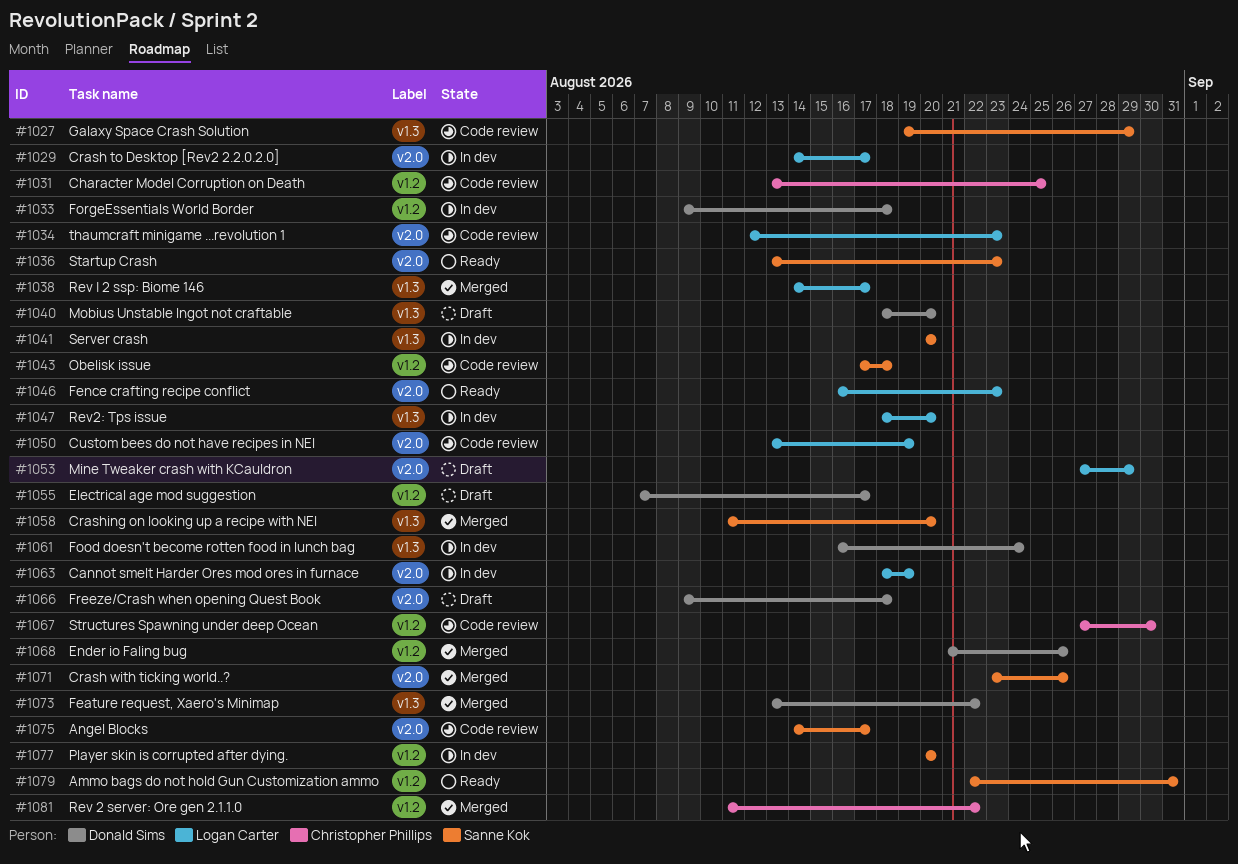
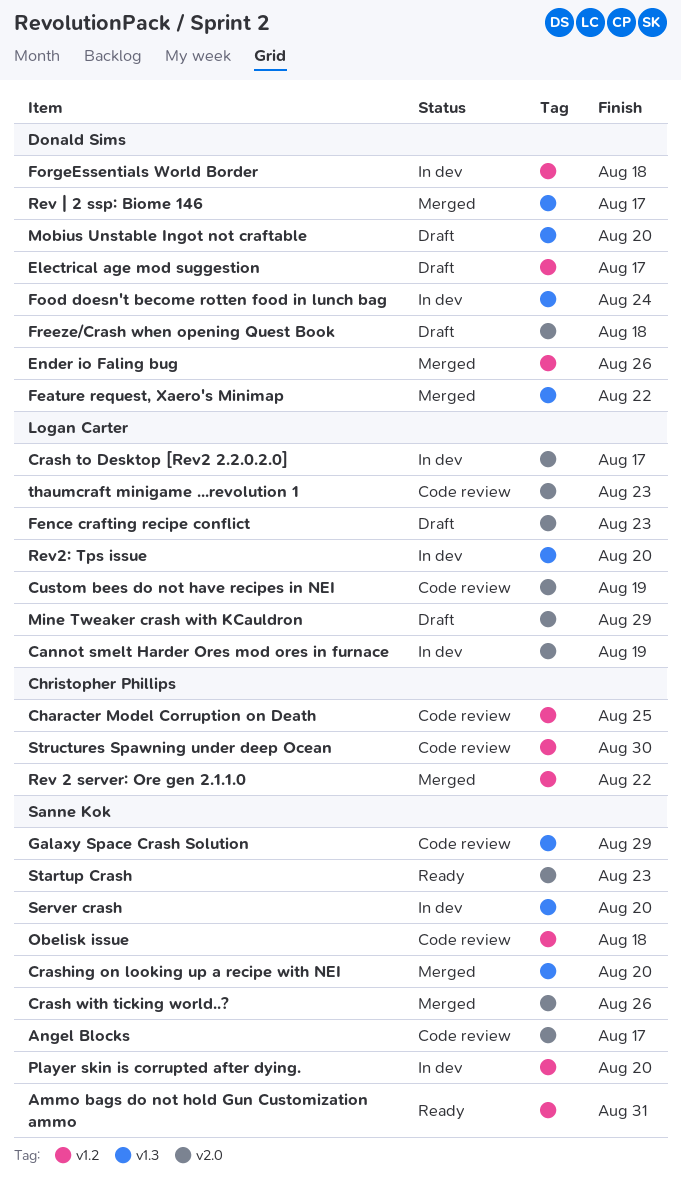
Fence crafting recipe conflict, status: Ready -> Draft
Rev | 2 ssp: Biome 146, owner: Logan Carter -> Donald Sims

